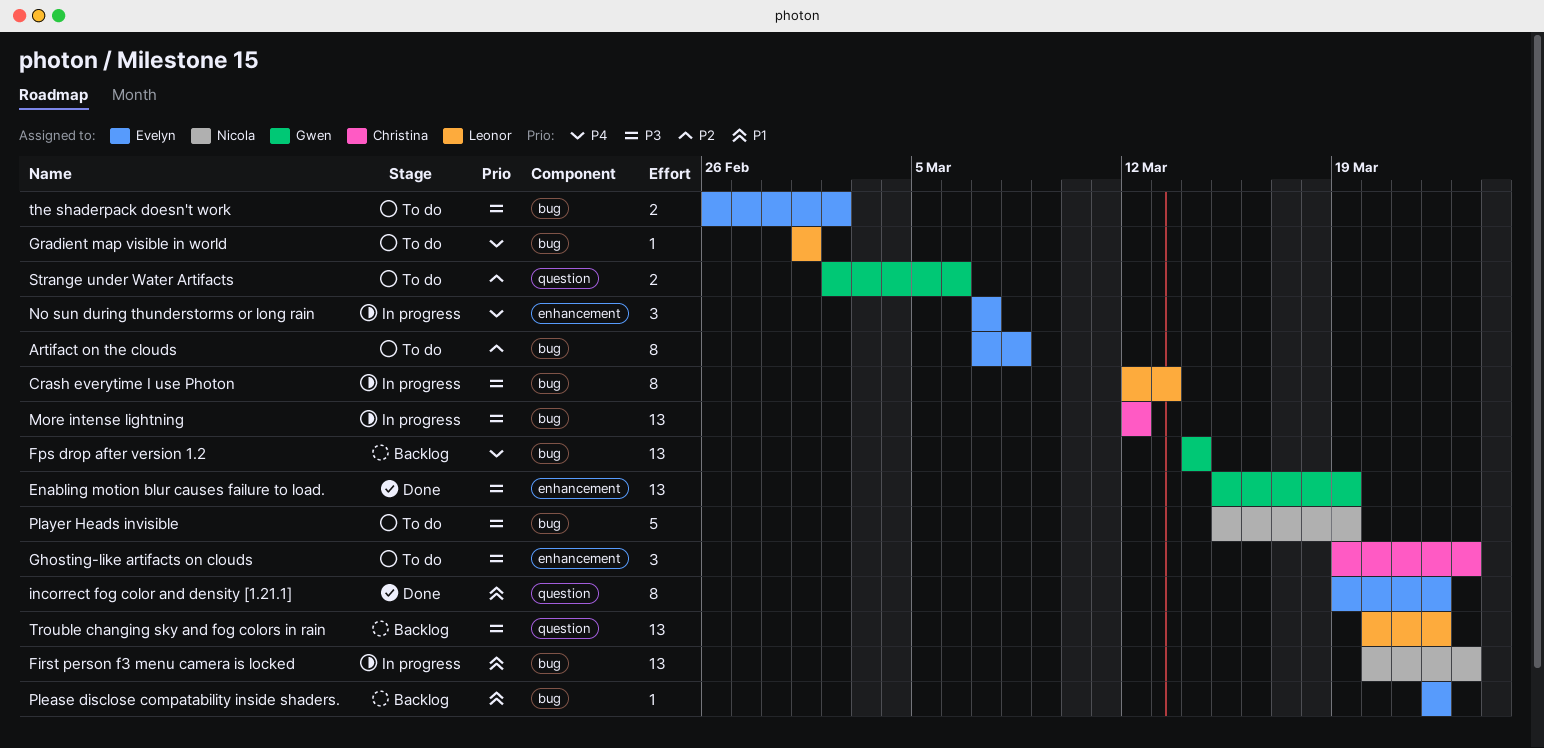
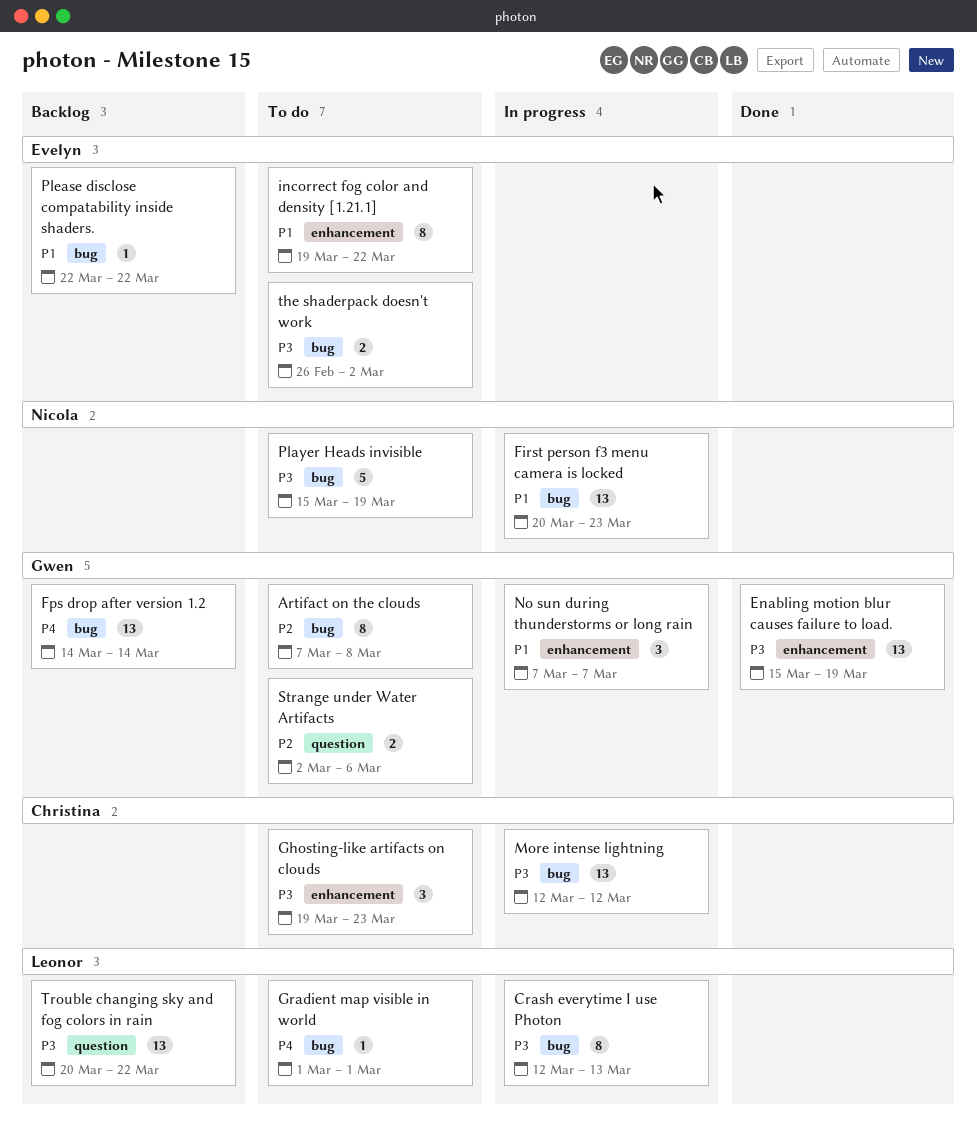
Artifact on the clouds, owner: Evelyn -> Gwen
incorrect fog color and density [1.21.1], status: Done -> To do
incorrect fog color and density [1.21.1], label: question -> enhancement
No sun during thunderstorms or long rain, owner: Evelyn -> Gwen
No sun during thunderstorms or long rain, priority: P4 -> P1

